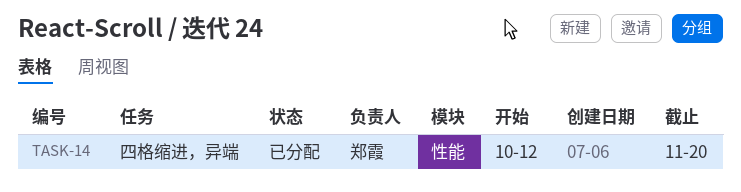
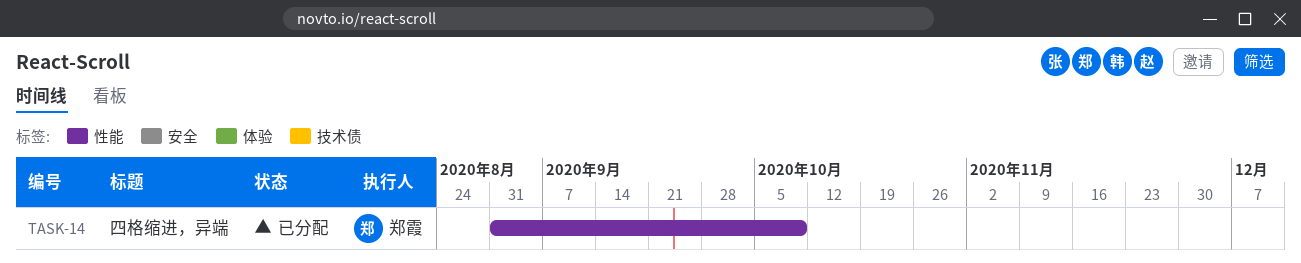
TASK-14, start: Oct 12 -> Aug 31
TASK-14, due: Nov 20 -> Oct 9

